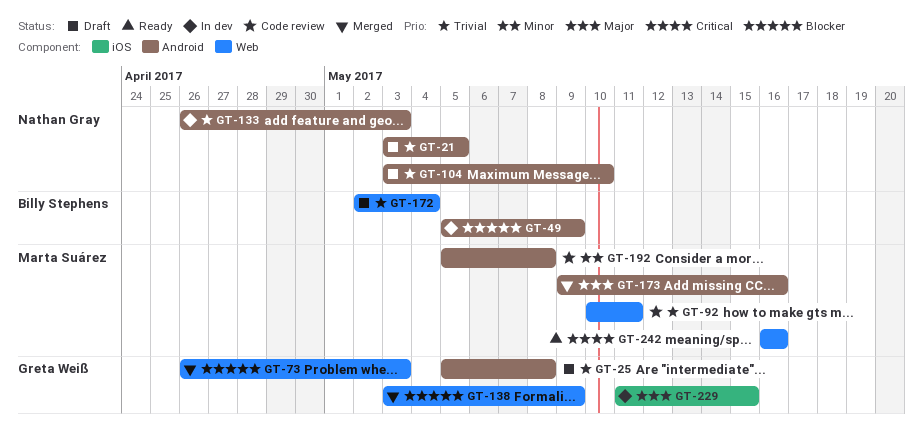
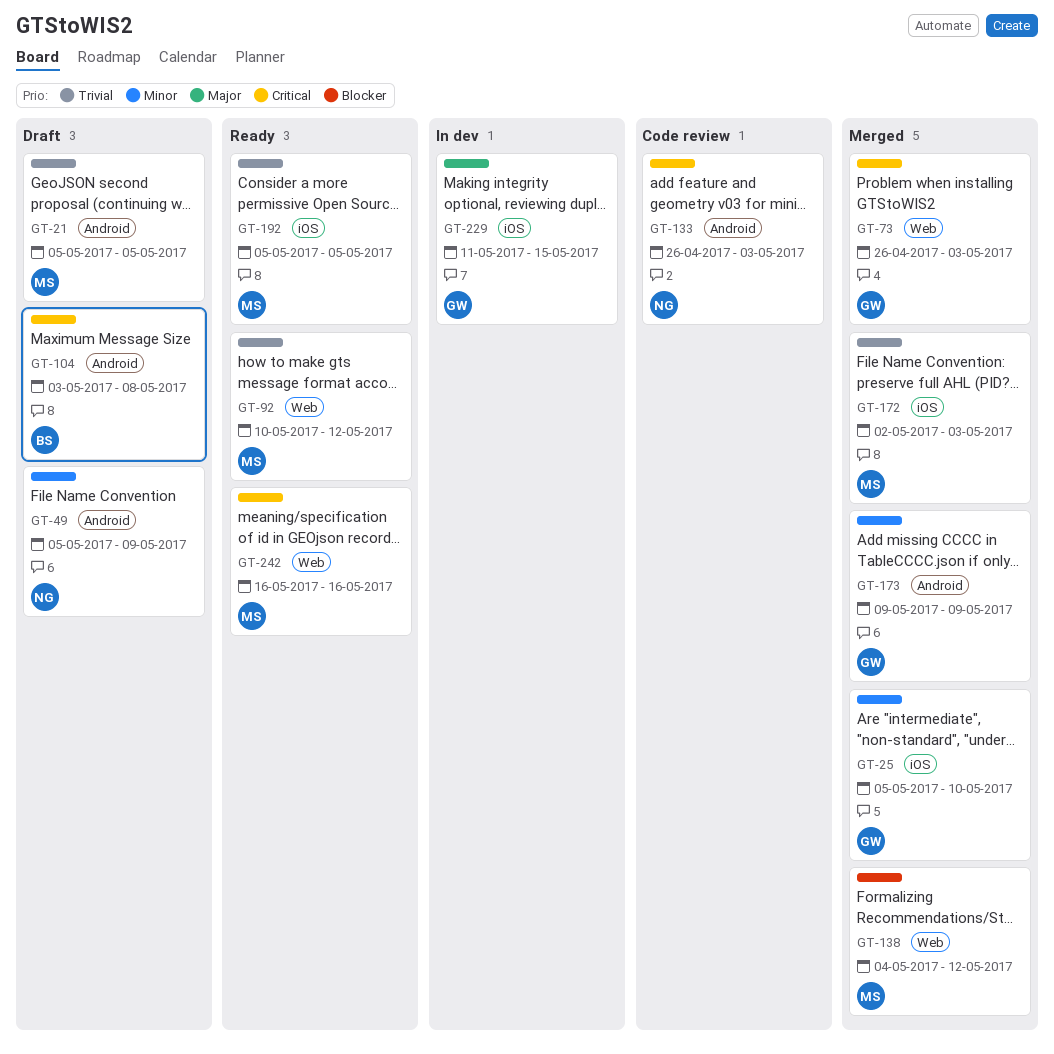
GT-21, owner: Nathan Gray -> Marta Suárez
GT-21, start: May 3 -> May 5
GT-25, status: Draft -> Merged
GT-25, priority: Trivial -> Minor
GT-25, label: Android -> iOS
GT-25, due: May 8 -> May 10
GT-49, status: In dev -> Draft
GT-49, owner: Billy Stephens -> Nathan Gray
GT-49, priority: Blocker -> Minor
GT-73, priority: Blocker -> Critical
GT-92, status: Code review -> Ready
GT-92, due: May 11 -> May 12
GT-104, owner: Nathan Gray -> Billy Stephens
GT-104, priority: Trivial -> Critical
GT-104, due: May 10 -> May 8
GT-133, status: In dev -> Code review
GT-133, priority: Trivial -> Critical
GT-138, owner: Greta Weiß -> Marta Suárez
GT-138, start: May 3 -> May 4
GT-138, due: May 9 -> May 12
GT-172, status: Draft -> Merged
GT-172, owner: Billy Stephens -> Marta Suárez
GT-172, label: Web -> iOS
GT-172, due: May 4 -> May 3
GT-173, owner: Marta Suárez -> Greta Weiß
GT-173, priority: Major -> Minor
GT-173, due: May 16 -> May 9
GT-192, status: Code review -> Ready
GT-192, priority: Minor -> Trivial
GT-192, label: Android -> iOS
GT-192, due: May 8 -> May 5

